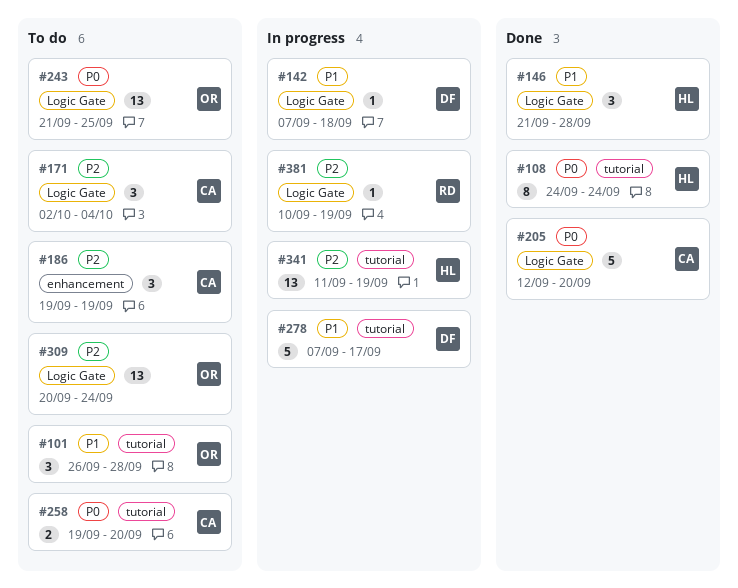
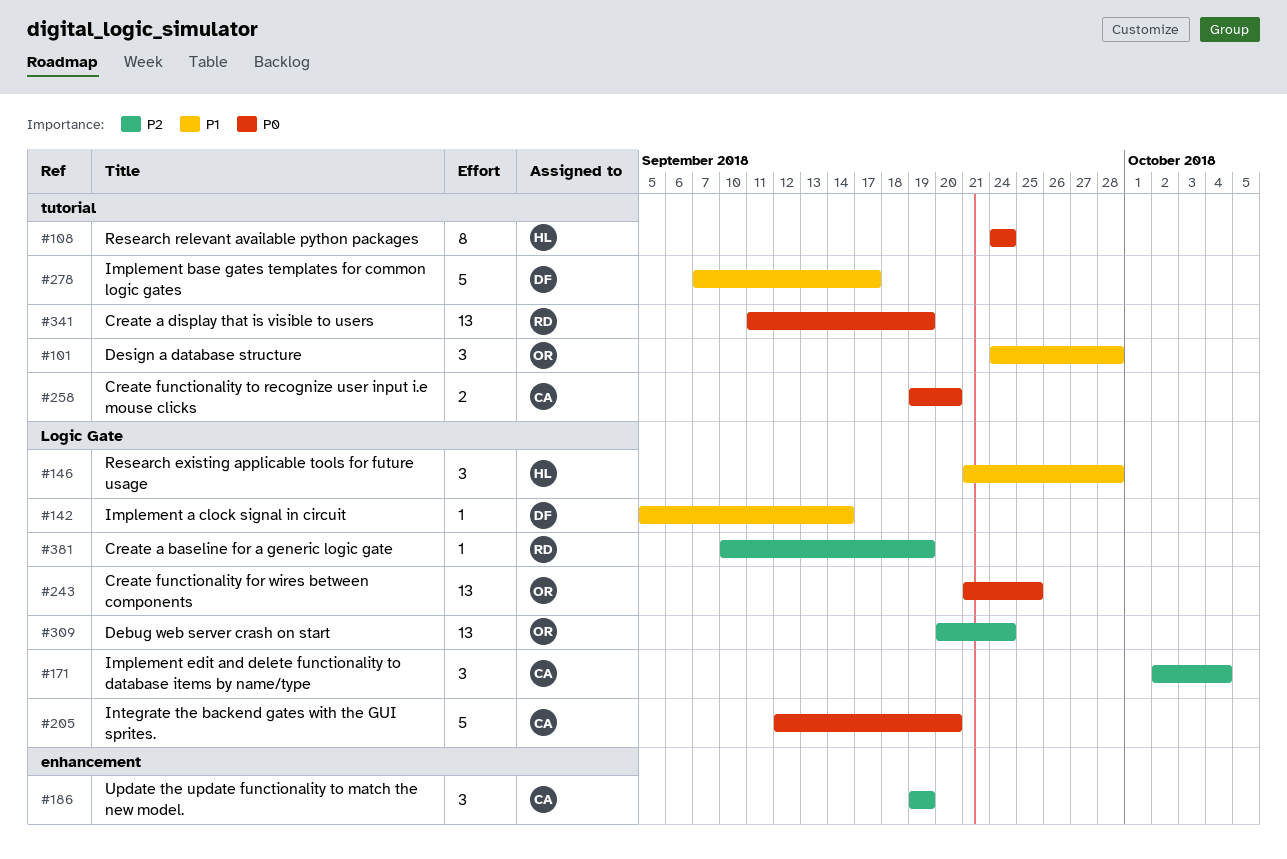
#101, start: Sep 26 -> Sep 24
#142, start: Sep 7 -> Sep 5
#142, due: Sep 18 -> Sep 14
#341, owner: HL -> RD
#341, priority: P2 -> P0

